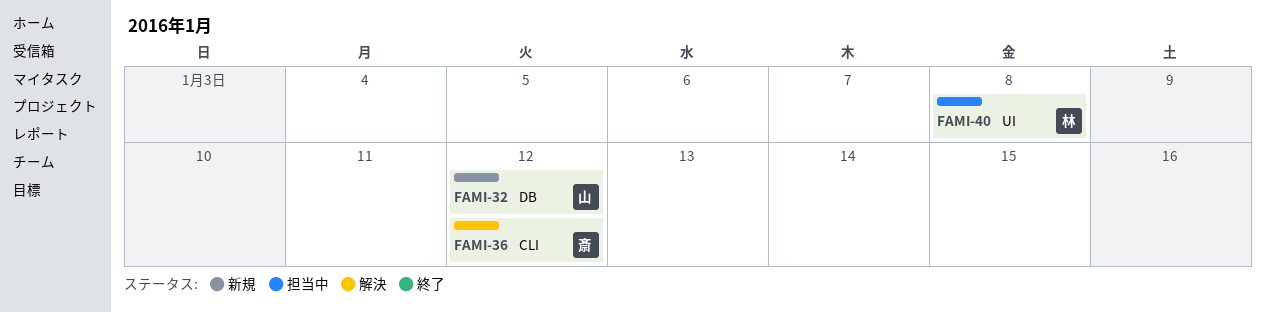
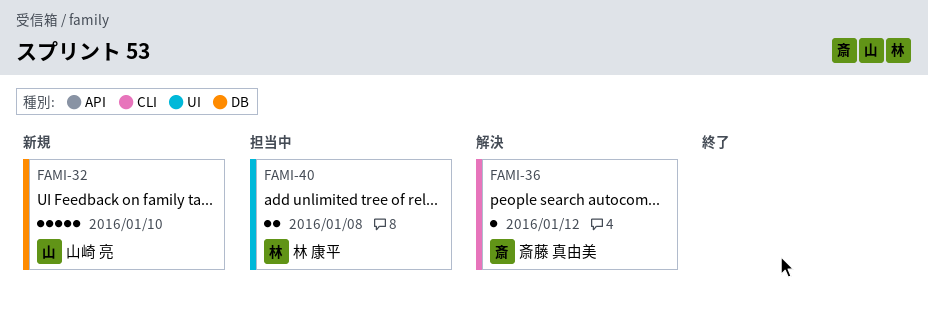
FAMI-32, due: Jan 12 -> Jan 10

